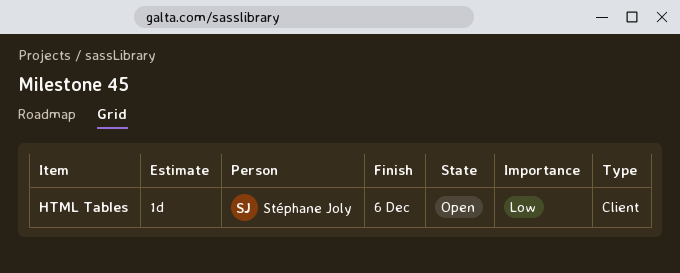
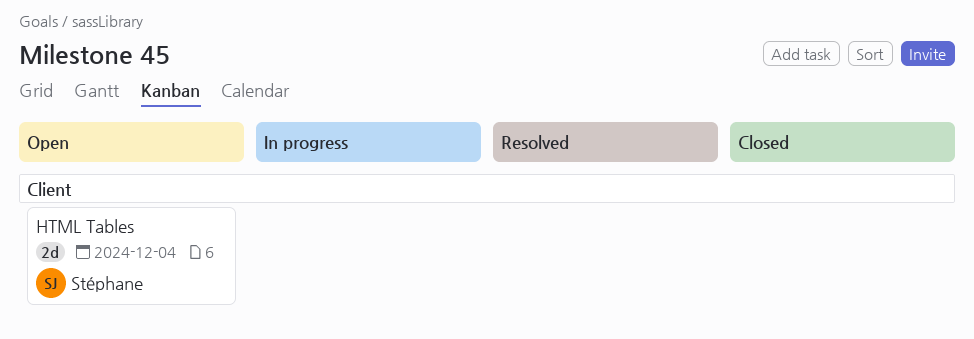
HTML Tables, estimate: 1d -> 2d
HTML Tables, due: Dec 6 -> Dec 4

